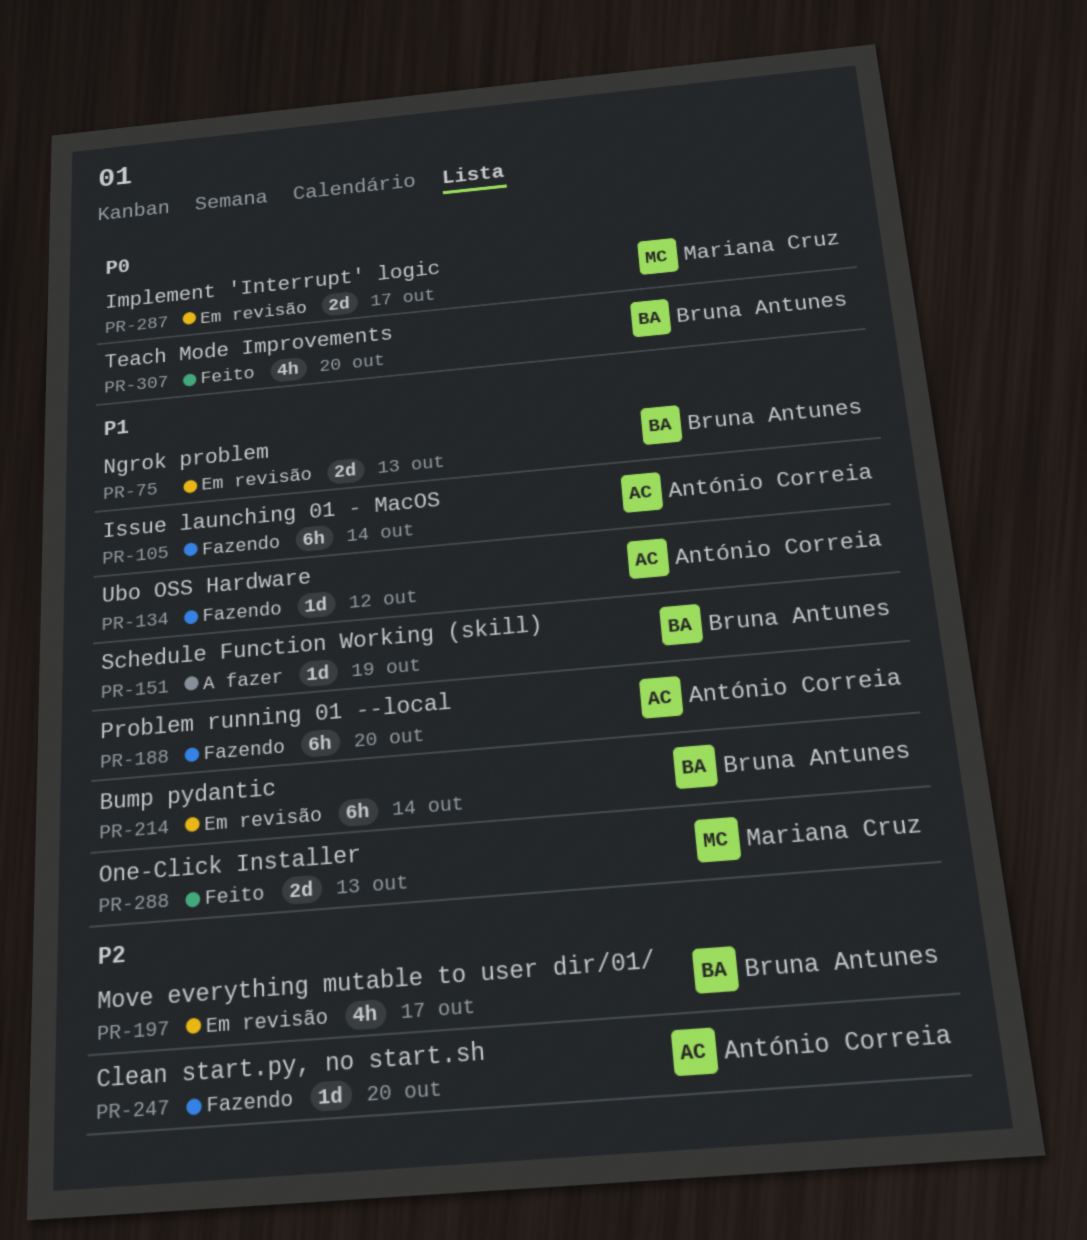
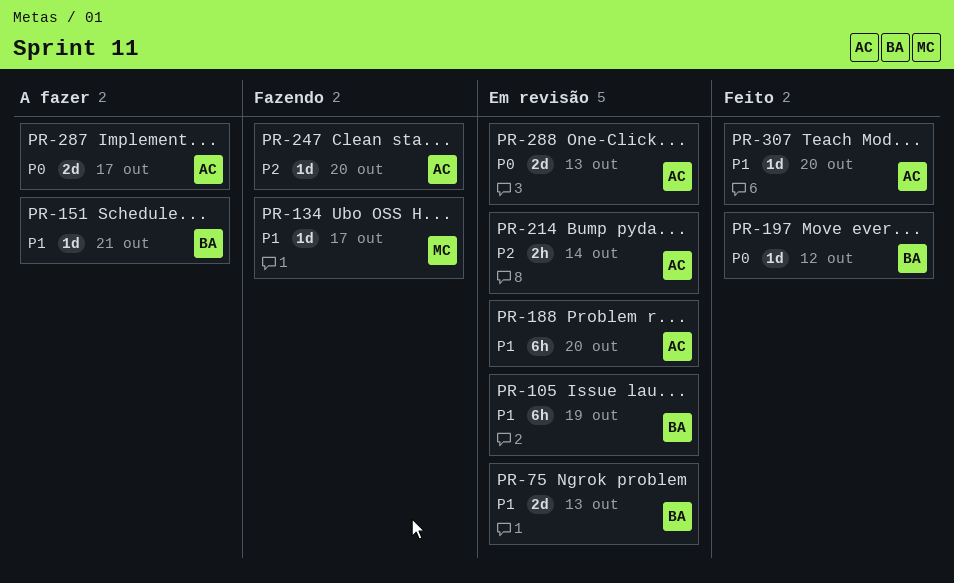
PR-105, status: Fazendo -> Em revisão
PR-105, owner: António Correia -> Bruna Antunes
PR-105, due: Oct 14 -> Oct 19
PR-134, owner: António Correia -> Mariana Cruz
PR-134, due: Oct 12 -> Oct 17
PR-151, due: Oct 19 -> Oct 21
PR-188, status: Fazendo -> Em revisão
PR-197, status: Em revisão -> Feito
PR-197, priority: P2 -> P0
PR-197, estimate: 4h -> 1d
PR-197, due: Oct 17 -> Oct 12
PR-214, owner: Bruna Antunes -> António Correia
PR-214, priority: P1 -> P2
PR-214, estimate: 6h -> 2h
PR-287, status: Em revisão -> A fazer
PR-287, owner: Mariana Cruz -> António Correia
PR-288, status: Feito -> Em revisão
PR-288, owner: Mariana Cruz -> António Correia
PR-288, priority: P1 -> P0
PR-307, owner: Bruna Antunes -> António Correia
PR-307, priority: P0 -> P1
PR-307, estimate: 4h -> 1d

